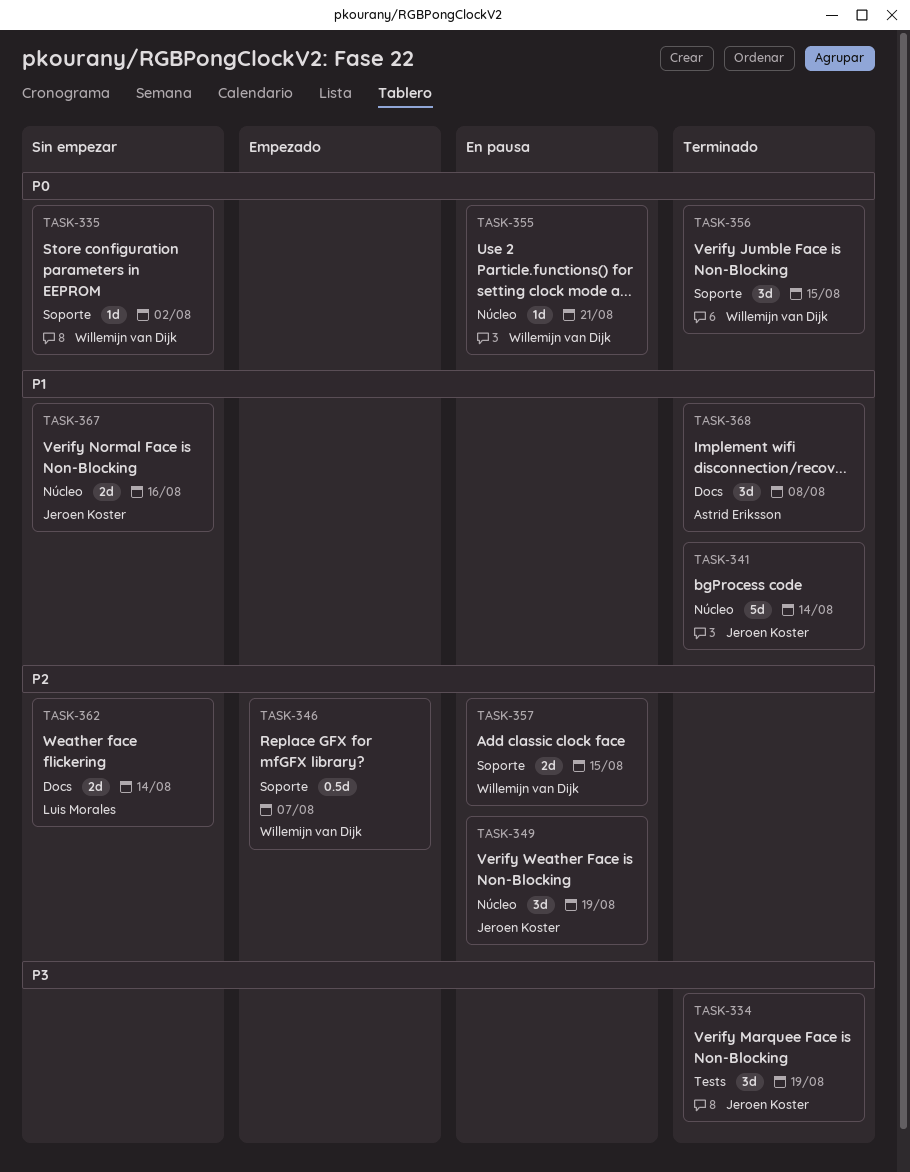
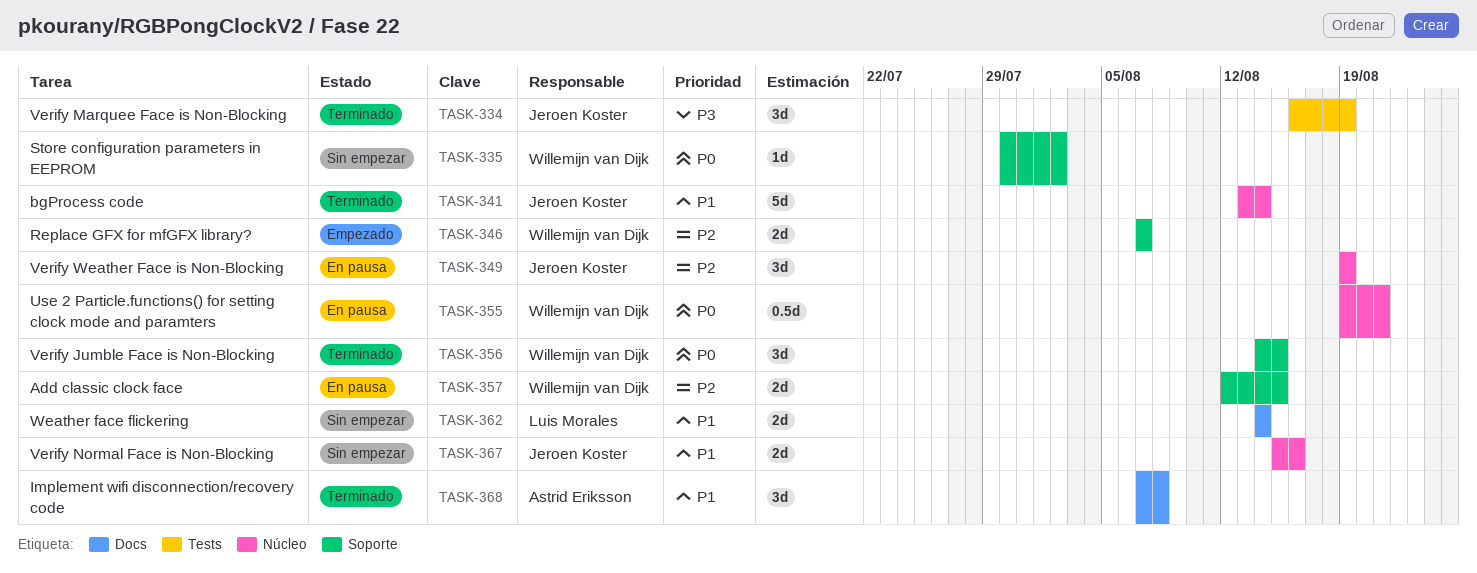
TASK-346, estimate: 0.5d -> 2d
TASK-355, estimate: 1d -> 0.5d
TASK-362, priority: P2 -> P1

